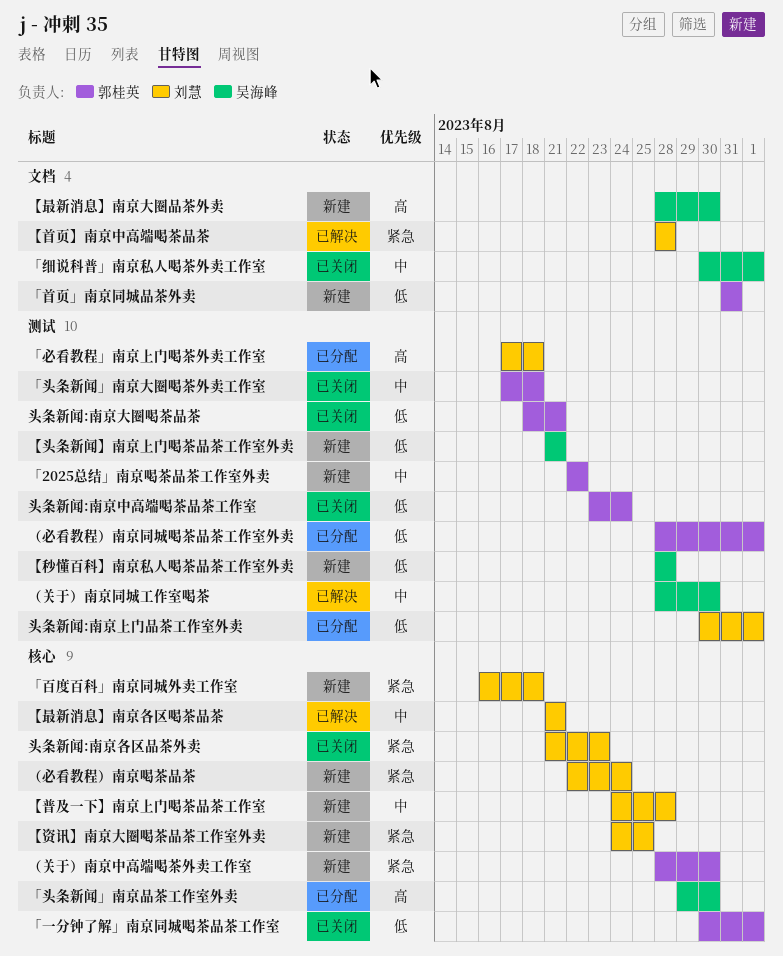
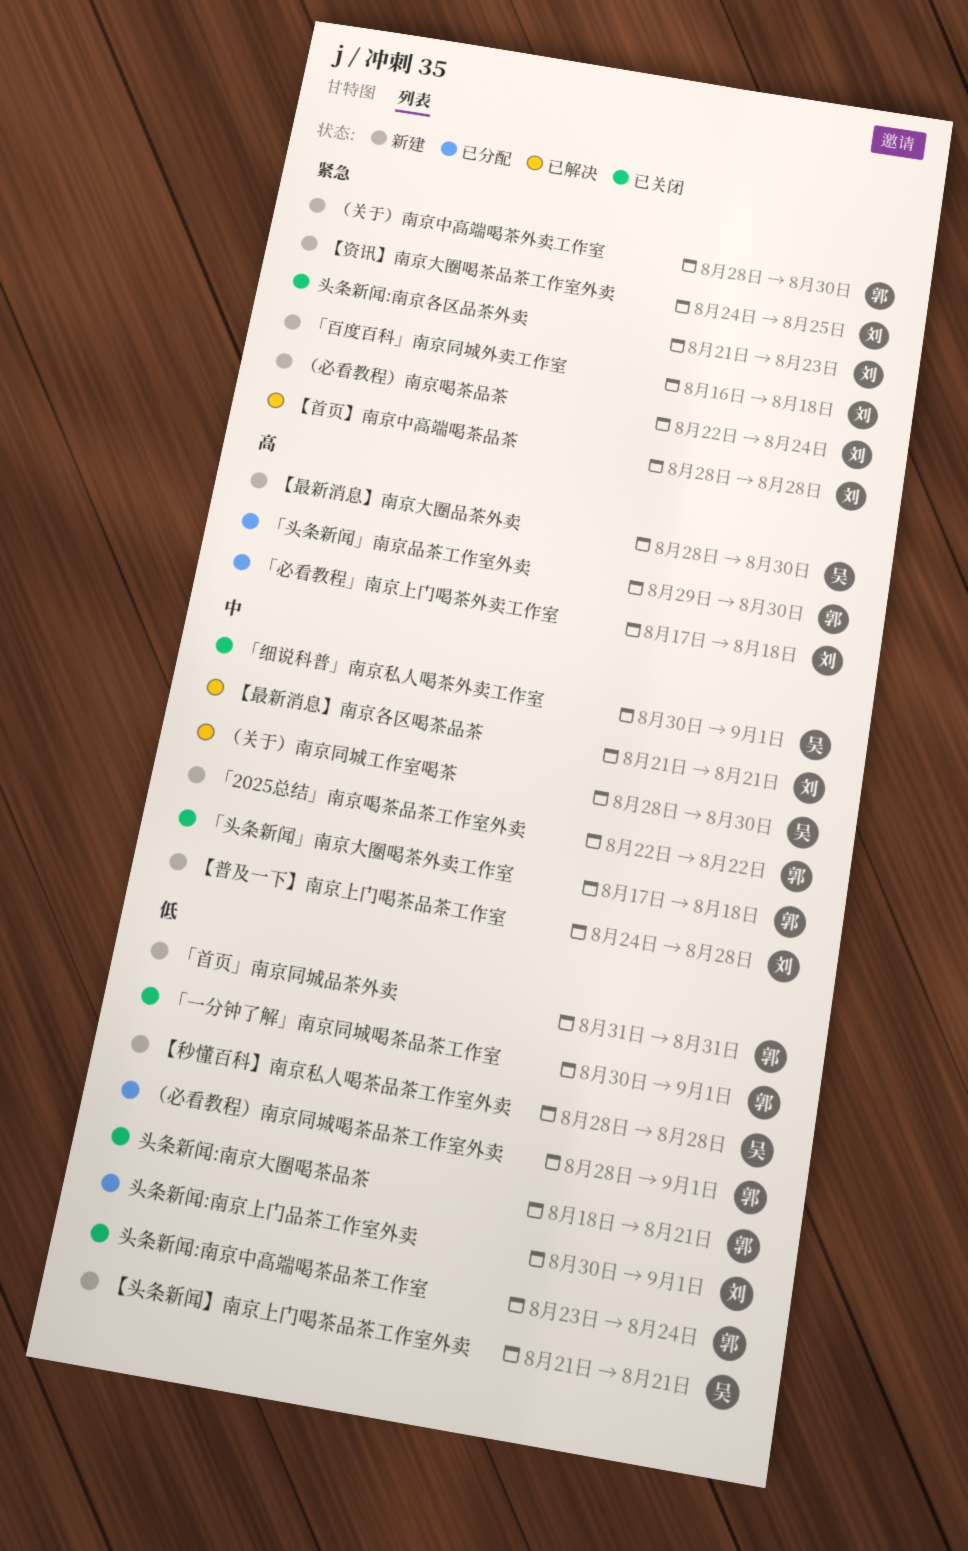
「头条新闻」南京品茶工作室外卖, owner: 吴海峰 -> 郭桂英

